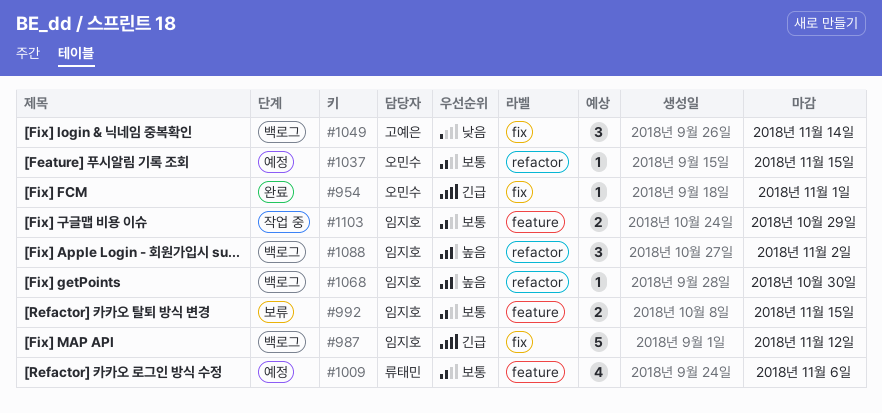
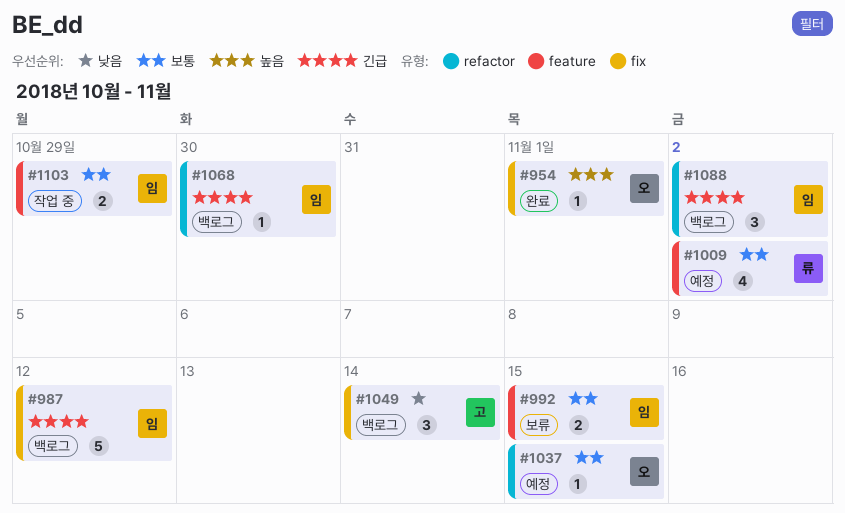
#954, priority: 긴급 -> 높음
#1009, due: Nov 6 -> Nov 2
#1068, priority: 높음 -> 긴급
#1088, priority: 높음 -> 긴급

